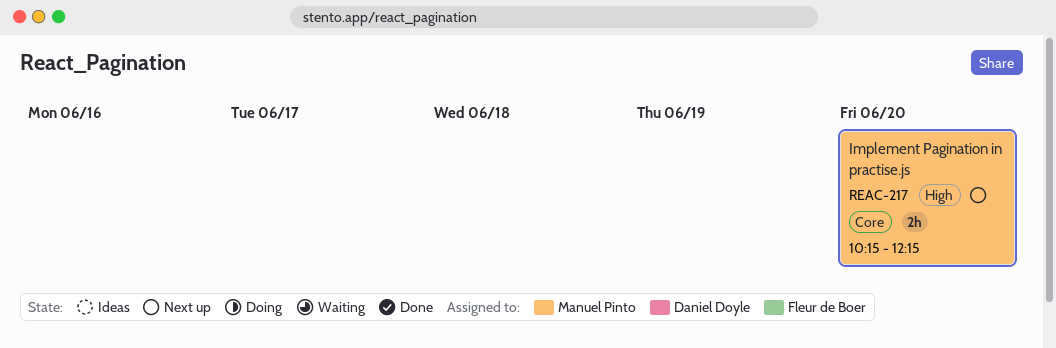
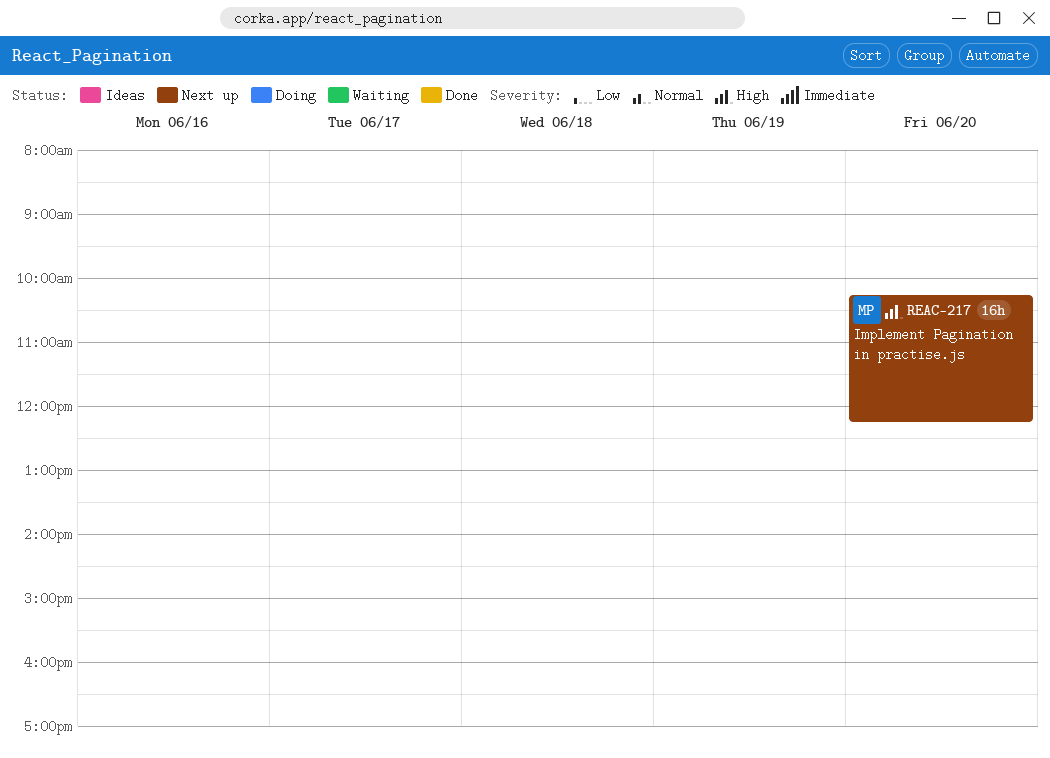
REAC-217, estimate: 2h -> 16h

